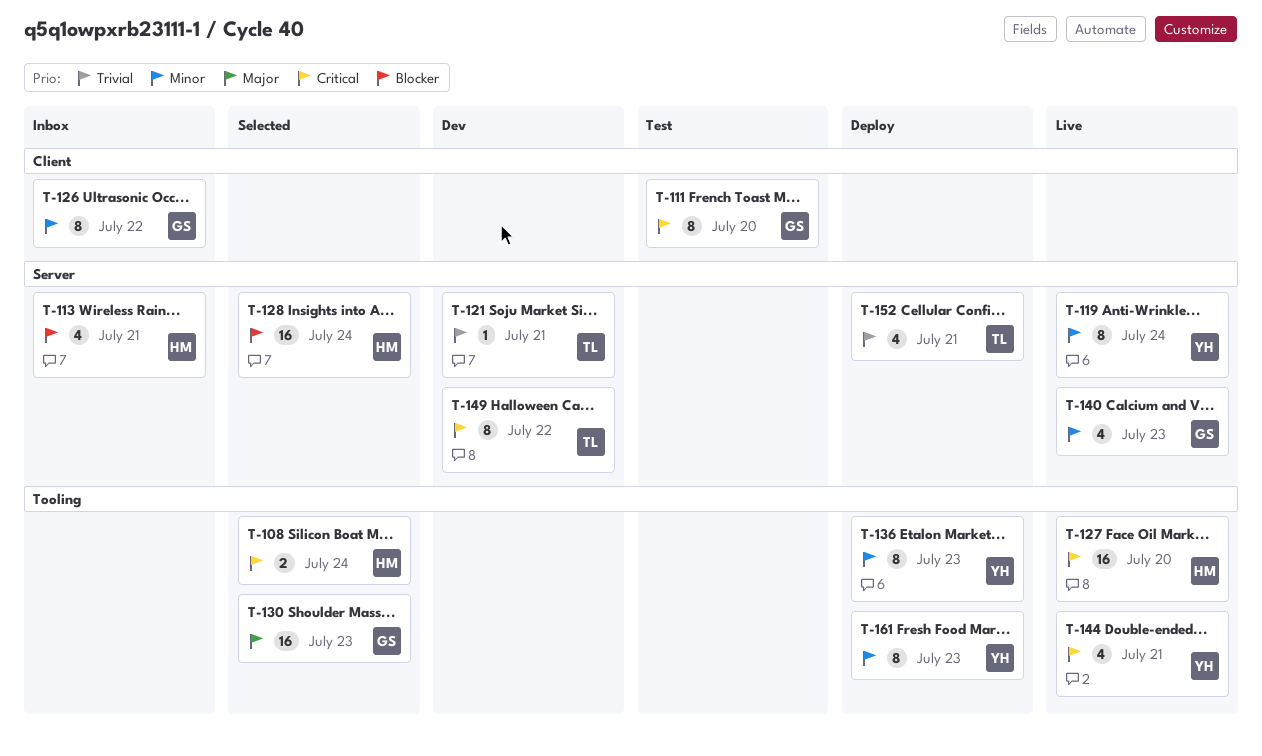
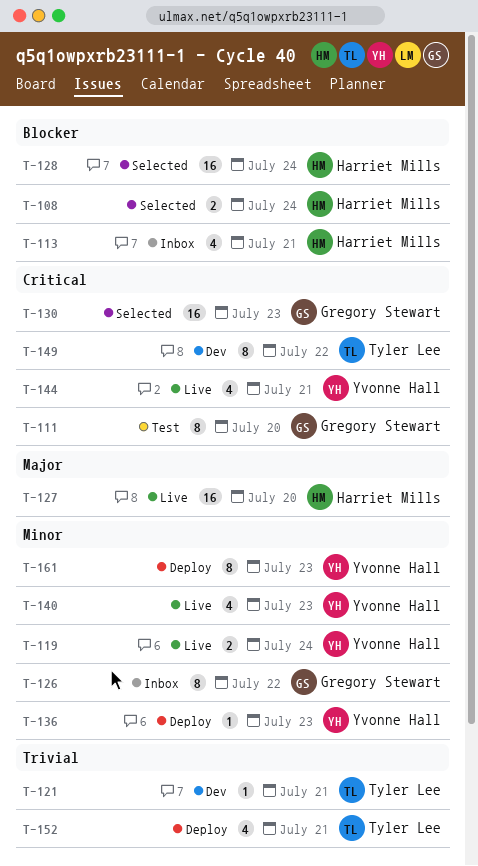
T-108, priority: Critical -> Blocker
T-119, estimate: 8 -> 2
T-127, priority: Critical -> Major
T-130, priority: Major -> Critical
T-136, estimate: 8 -> 1
T-140, owner: Gregory Stewart -> Yvonne Hall

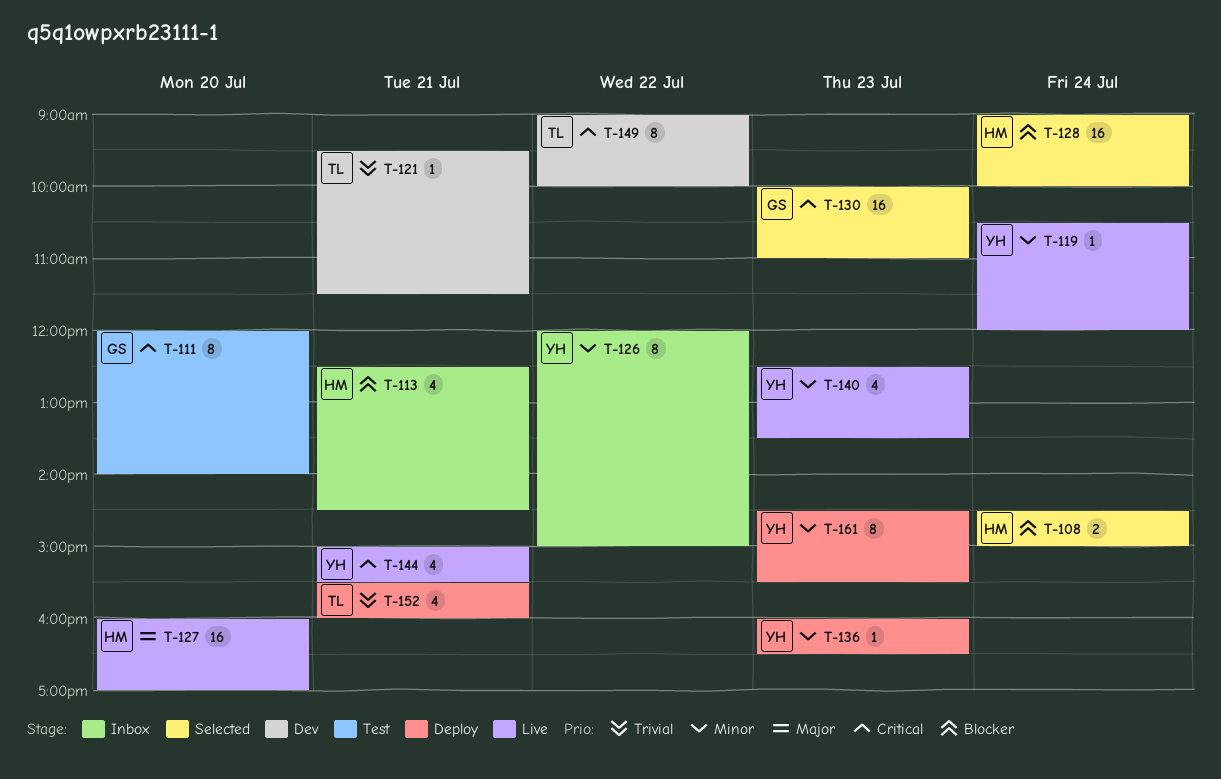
T-119, estimate: 2 -> 1
T-126, owner: Gregory Stewart -> Yvonne Hall

